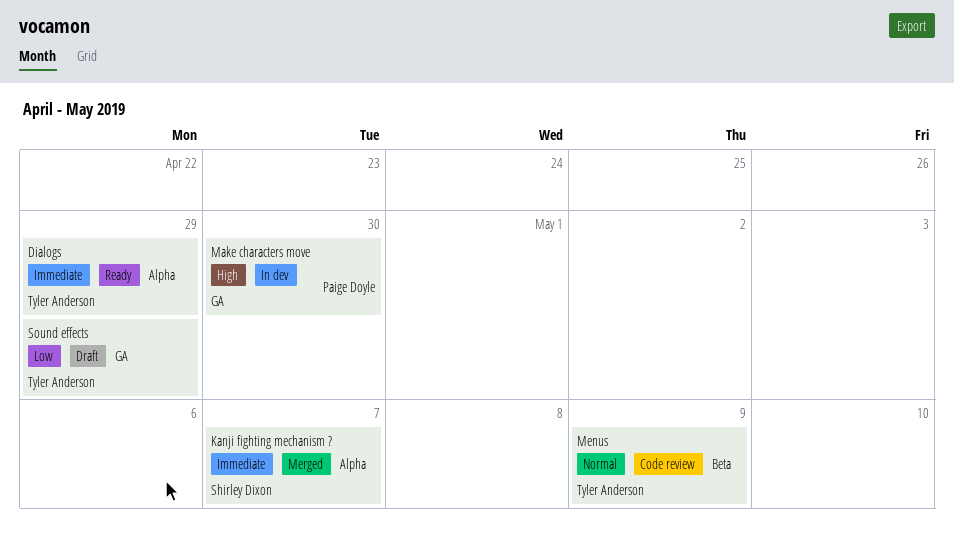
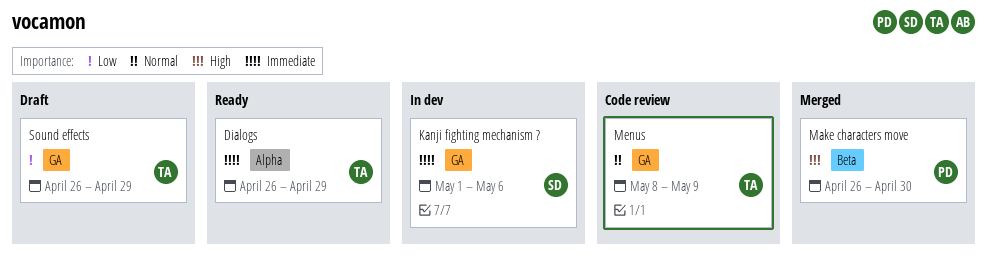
Kanji fighting mechanism ?, status: Merged -> In dev
Kanji fighting mechanism ?, label: Alpha -> GA
Kanji fighting mechanism ?, due: May 7 -> May 6
Make characters move, status: In dev -> Merged
Make characters move, label: GA -> Beta
Menus, label: Beta -> GA

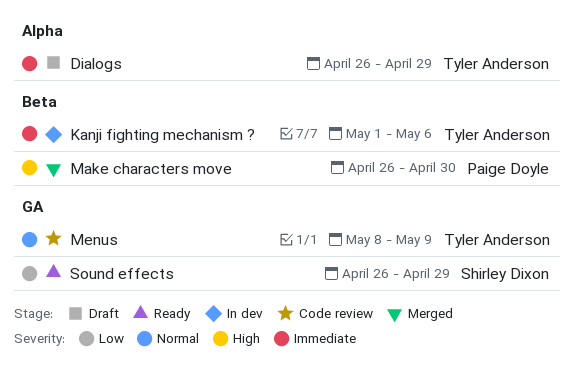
Dialogs, status: Ready -> Draft
Kanji fighting mechanism ?, owner: Shirley Dixon -> Tyler Anderson
Kanji fighting mechanism ?, label: GA -> Beta
Sound effects, status: Draft -> Ready
Sound effects, owner: Tyler Anderson -> Shirley Dixon

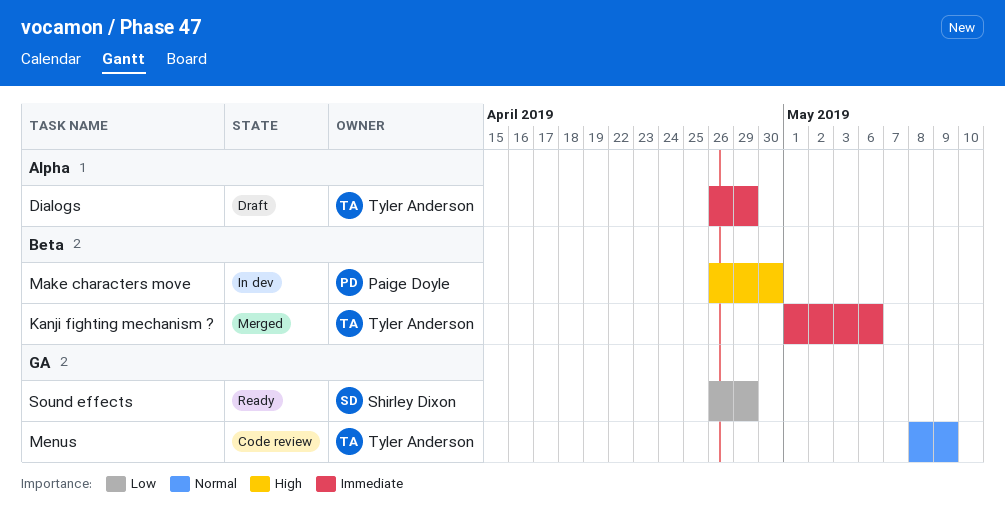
Kanji fighting mechanism ?, status: In dev -> Merged
Make characters move, status: Merged -> In dev

